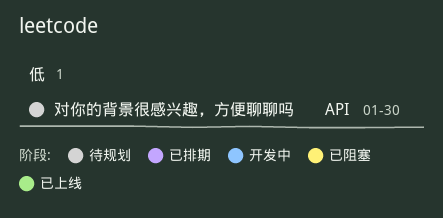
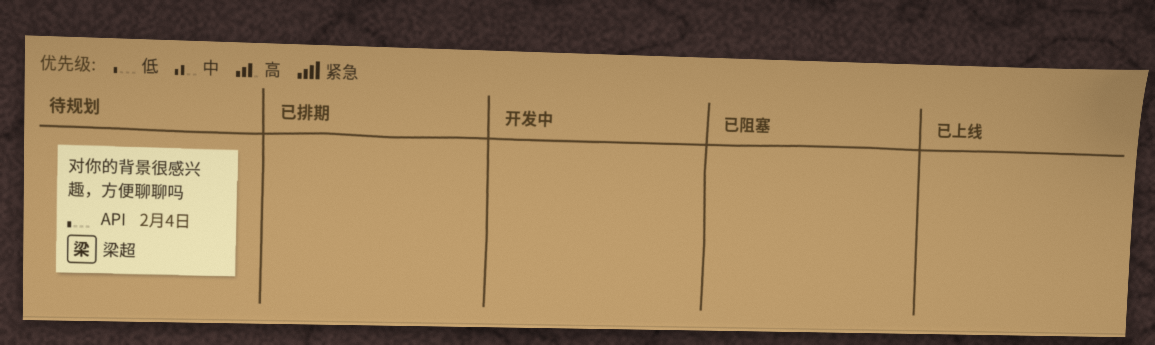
对你的背景很感兴趣，方便聊聊吗, due: Jan 30 -> Feb 4

